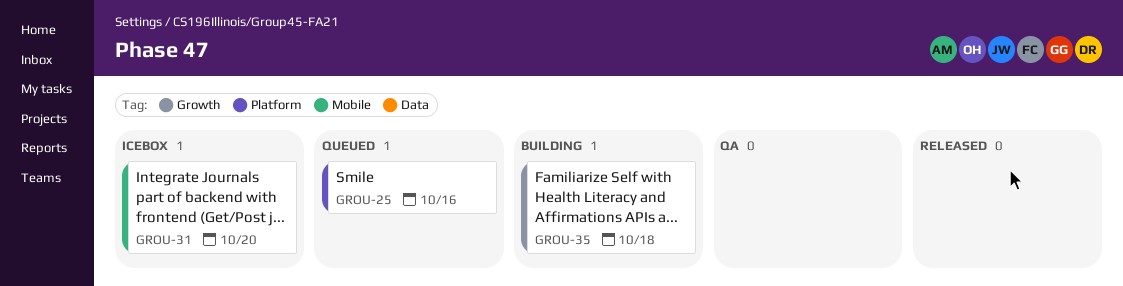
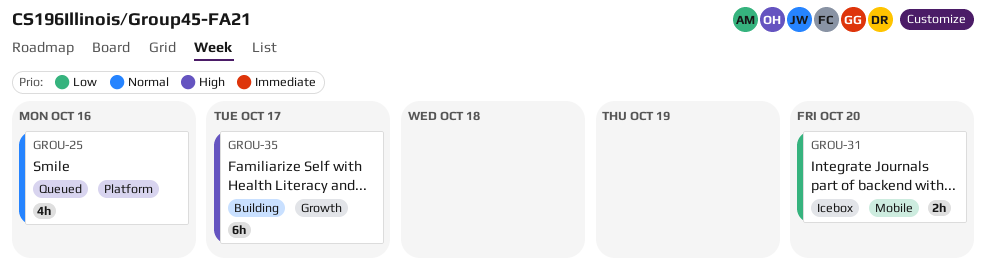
GROU-35, due: Oct 18 -> Oct 17

